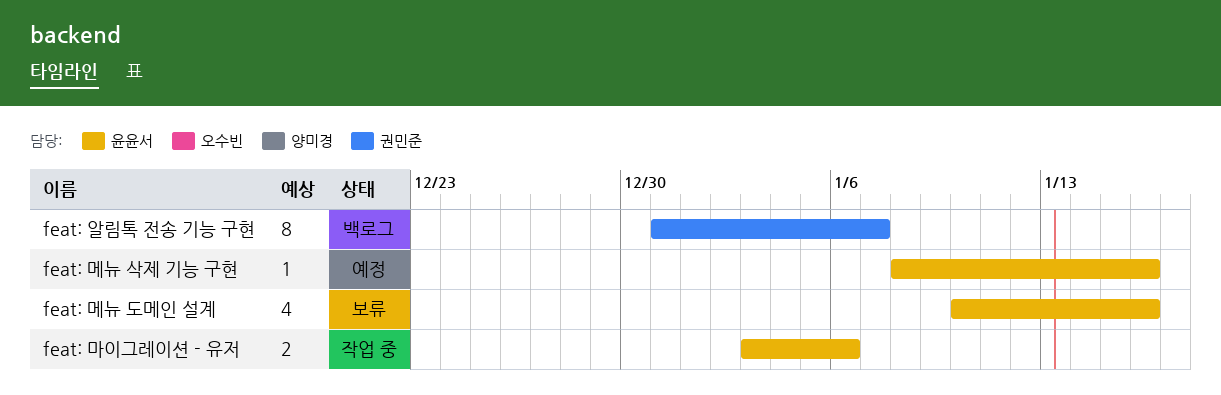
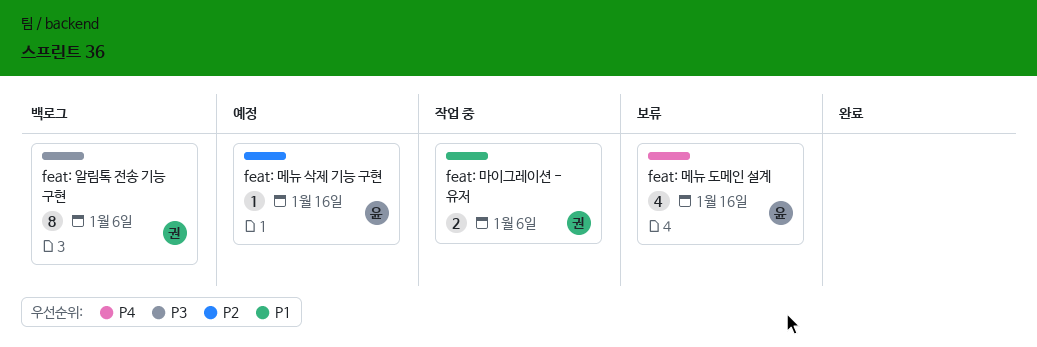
feat: 마이그레이션 - 유저, owner: 윤윤서 -> 권민준
feat: 알림톡 전송 기능 구현, due: Jan 7 -> Jan 6

